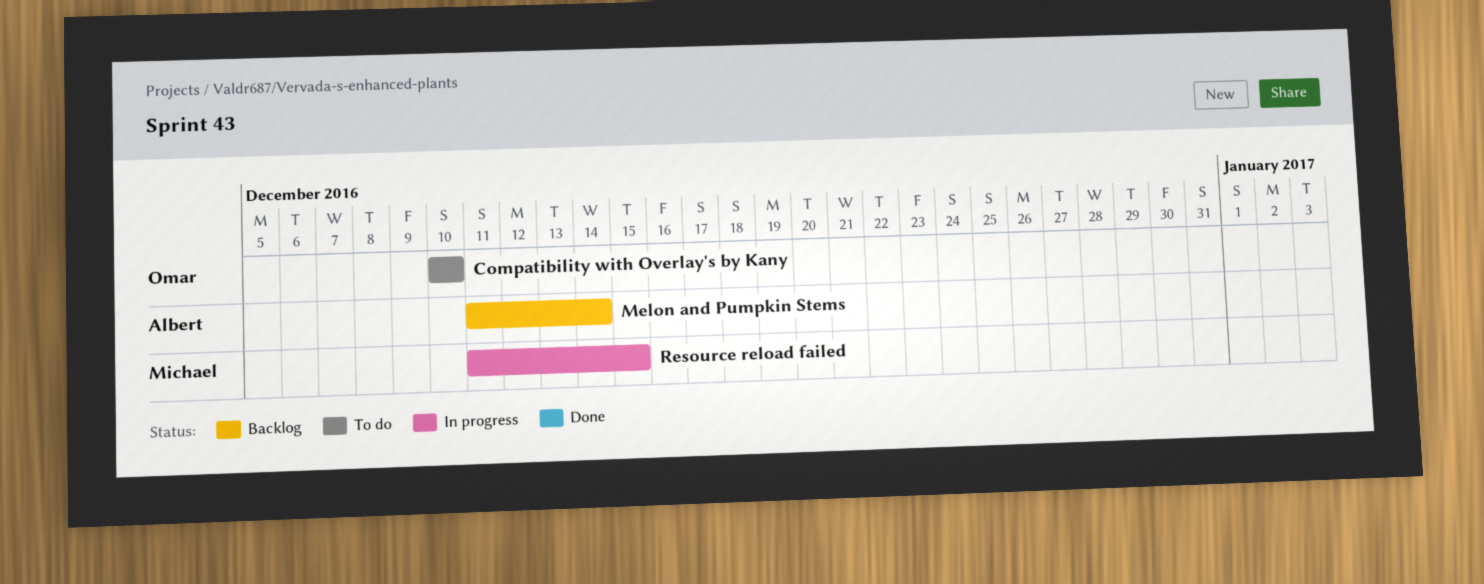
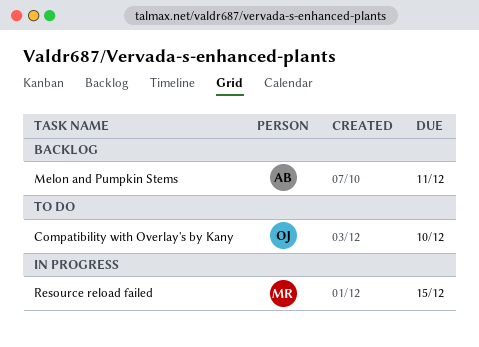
Melon and Pumpkin Stems, due: Dec 14 -> Dec 11

